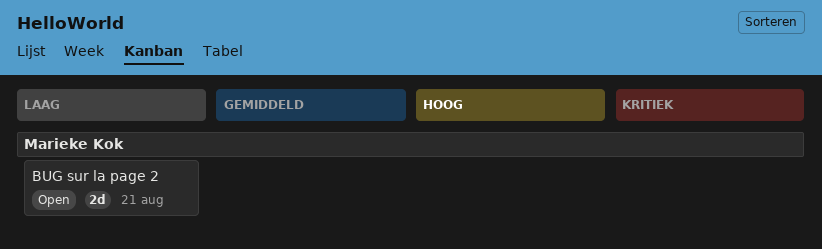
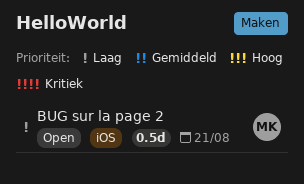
BUG sur la page 2, estimate: 2d -> 0.5d

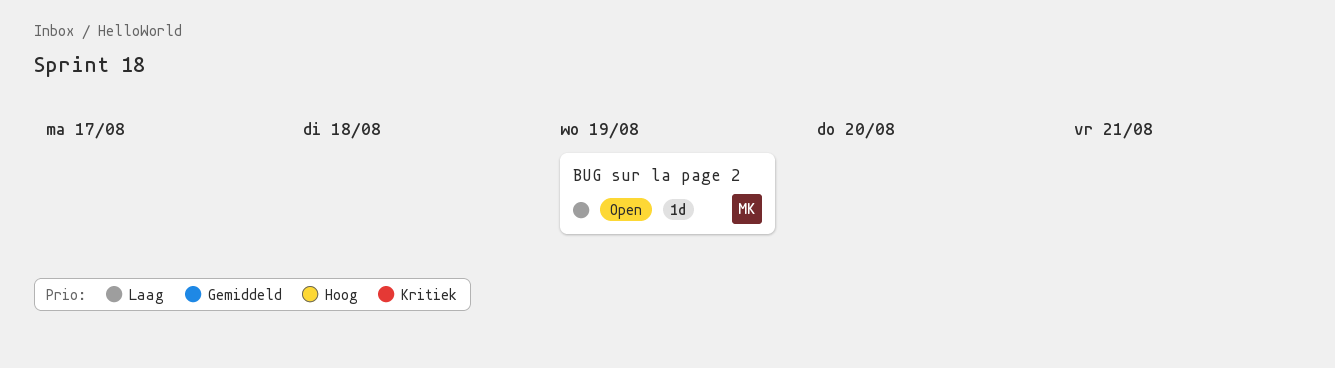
BUG sur la page 2, estimate: 0.5d -> 1d
BUG sur la page 2, due: Aug 21 -> Aug 19

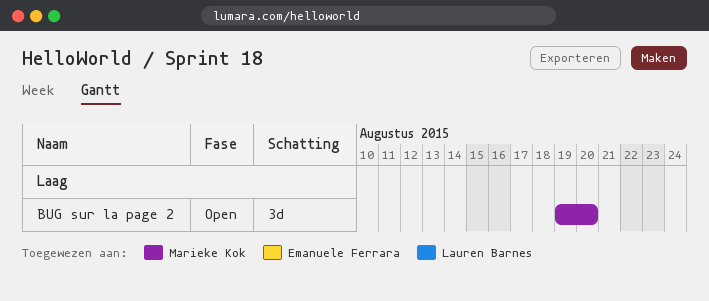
BUG sur la page 2, estimate: 1d -> 3d
BUG sur la page 2, due: Aug 19 -> Aug 20

